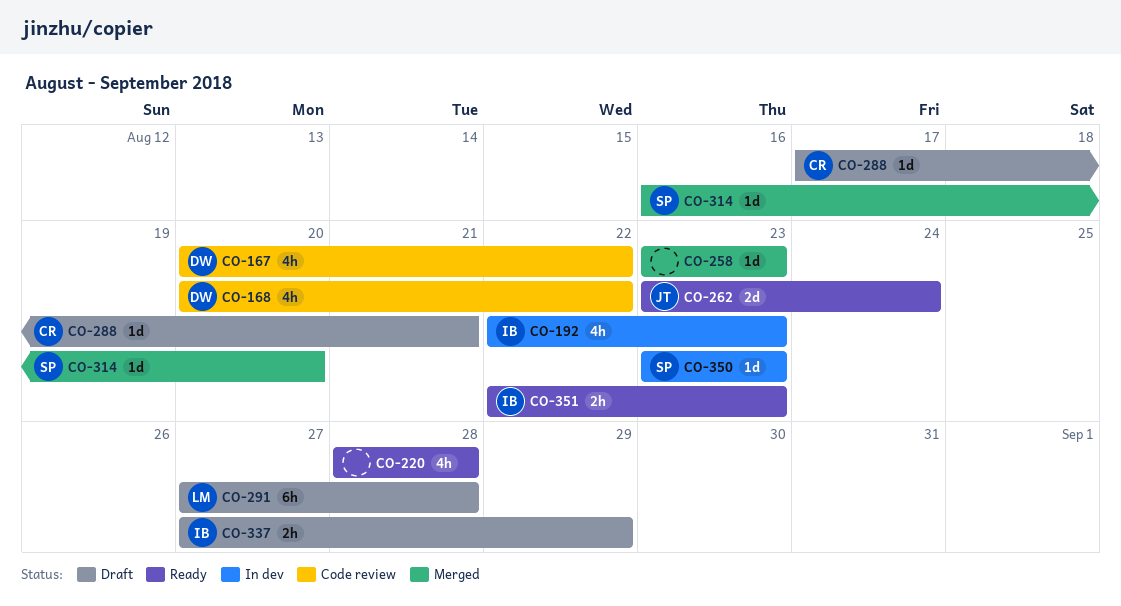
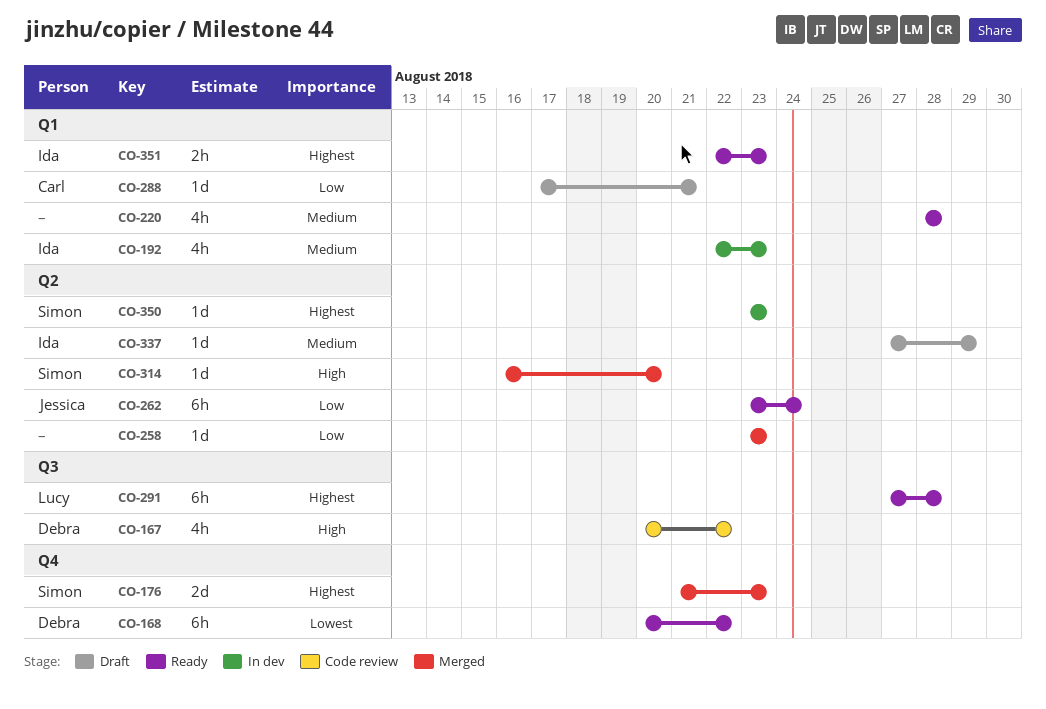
CO-168, status: Code review -> Ready
CO-168, estimate: 4h -> 6h
CO-176: none -> present
CO-262, estimate: 2d -> 6h
CO-291, status: Draft -> Ready
CO-337, estimate: 2h -> 1d

